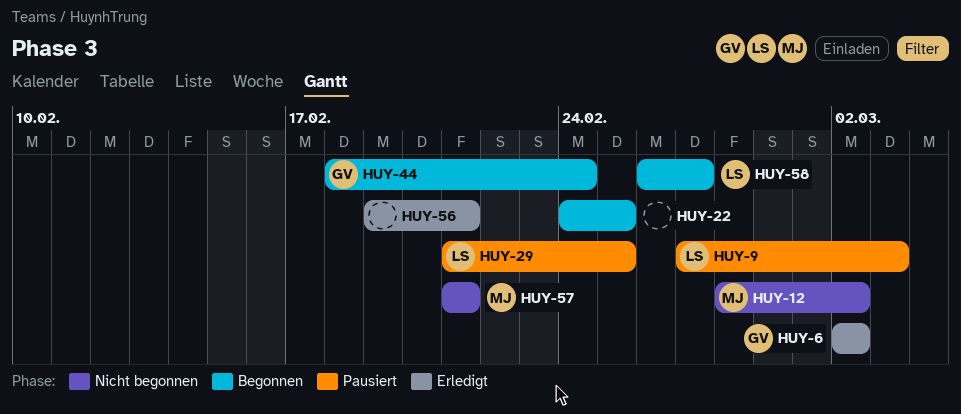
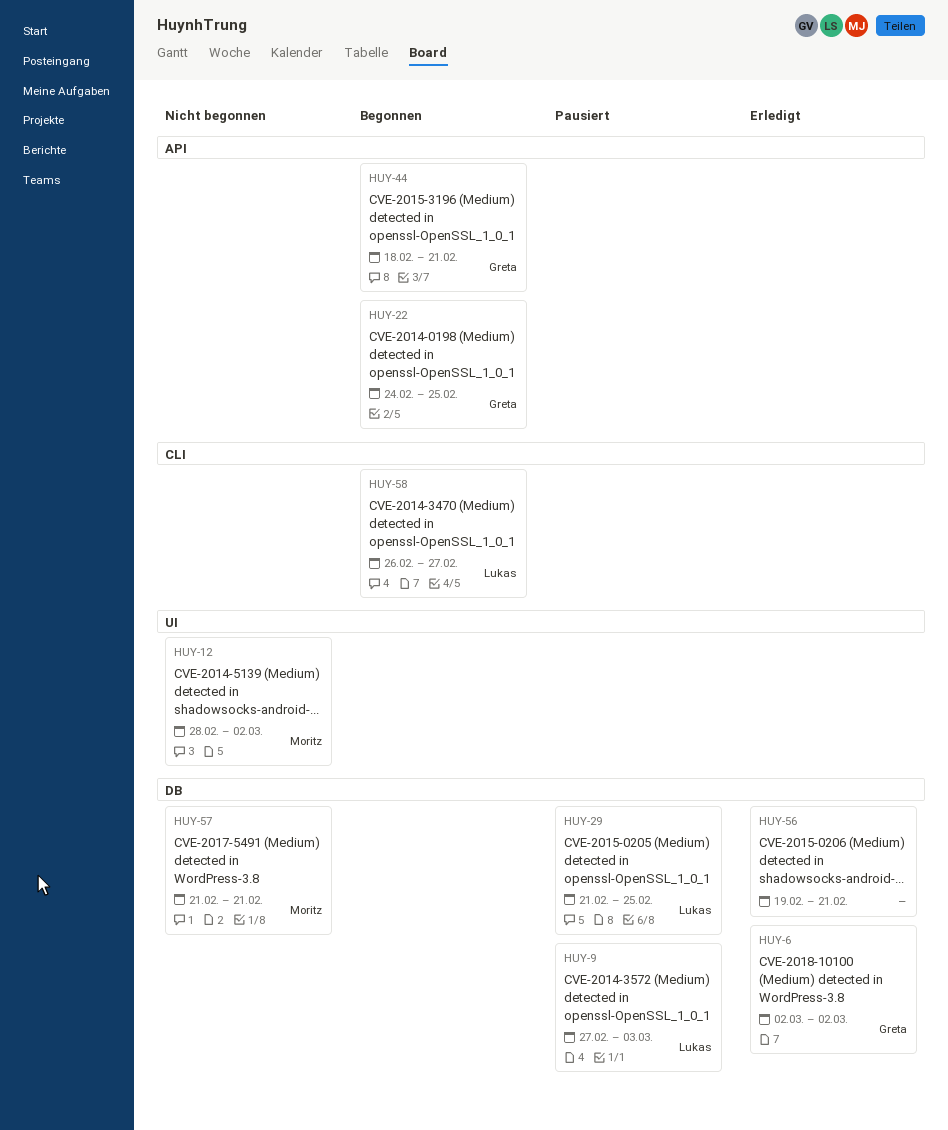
HUY-22, owner: none -> Greta
HUY-44, due: Feb 24 -> Feb 21

